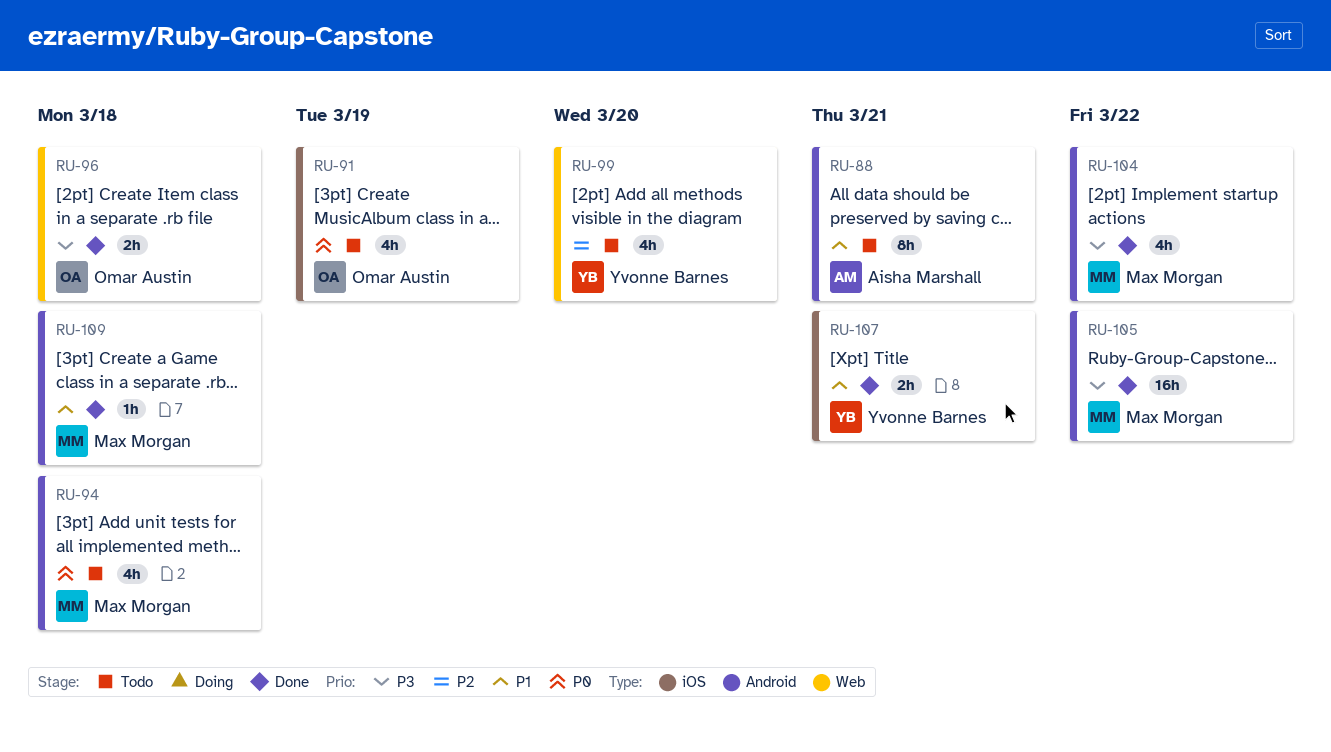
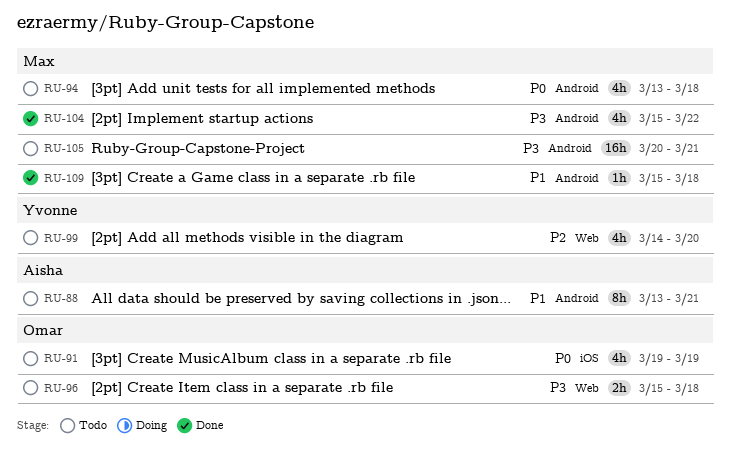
RU-96, status: Done -> Todo
RU-105, status: Done -> Todo
RU-105, due: Mar 22 -> Mar 21
RU-107: present -> none

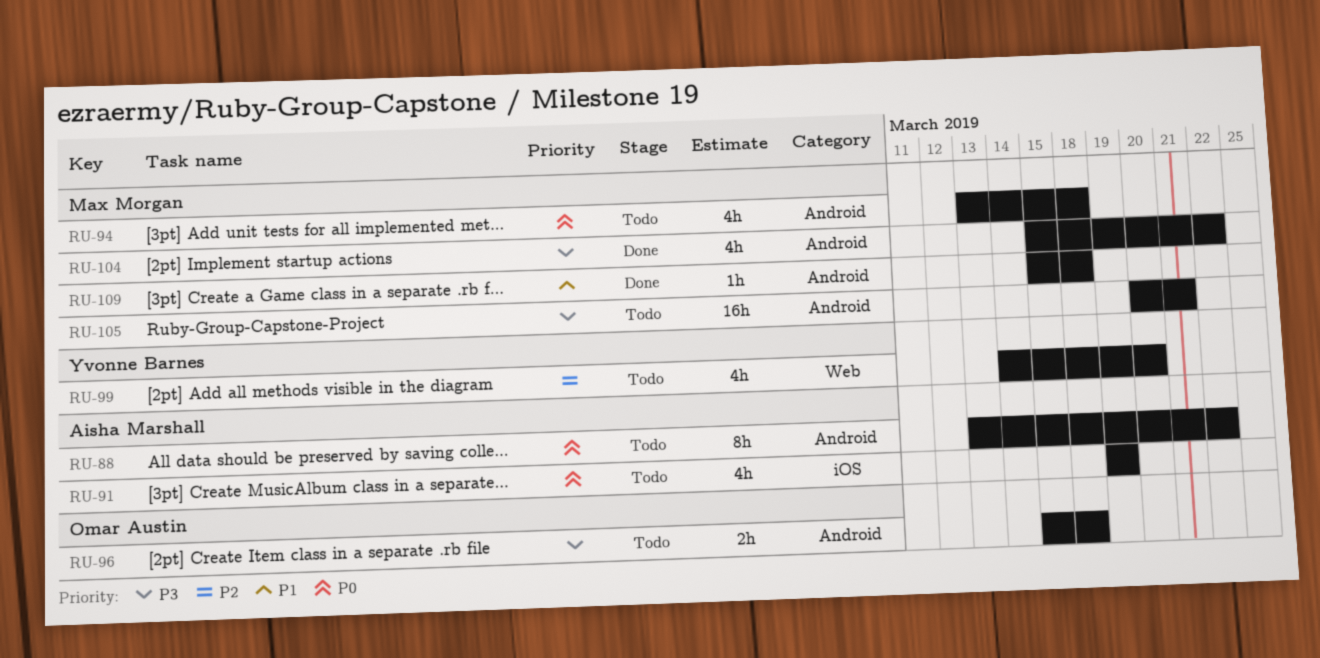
RU-88, priority: P1 -> P0
RU-88, due: Mar 21 -> Mar 22
RU-91, owner: Omar Austin -> Aisha Marshall
RU-96, label: Web -> Android

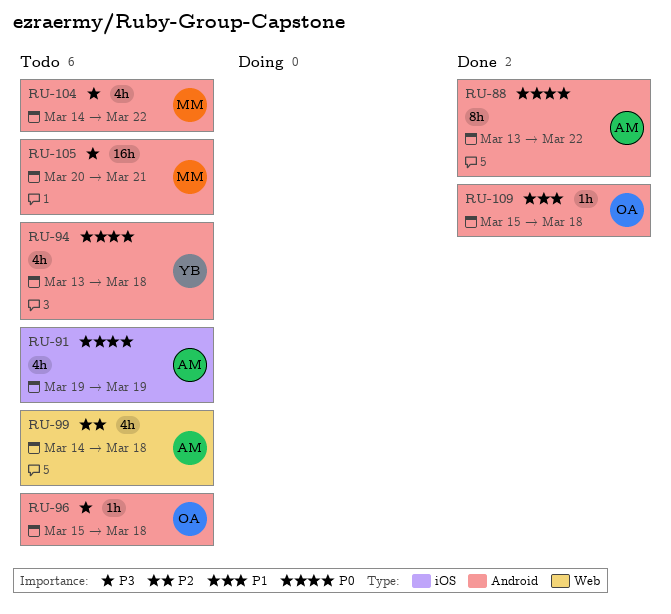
RU-88, status: Todo -> Done
RU-94, owner: Max Morgan -> Yvonne Barnes
RU-96, estimate: 2h -> 1h
RU-99, owner: Yvonne Barnes -> Aisha Marshall
RU-99, due: Mar 20 -> Mar 18
RU-104, status: Done -> Todo
RU-104, start: Mar 15 -> Mar 14
RU-109, owner: Max Morgan -> Omar Austin

